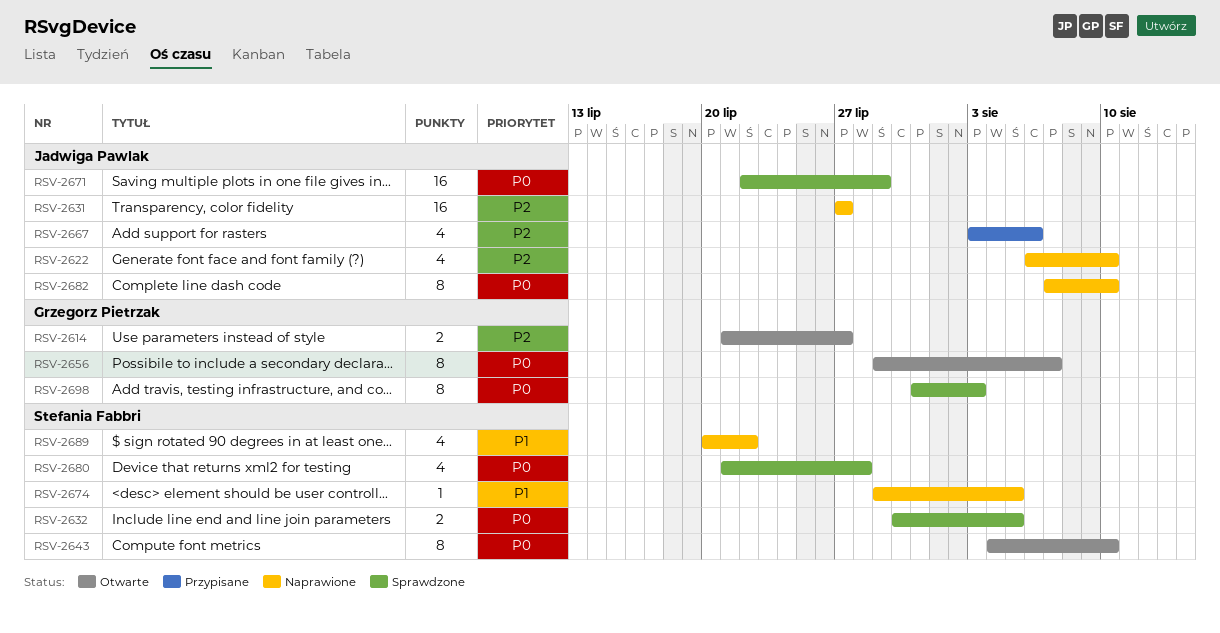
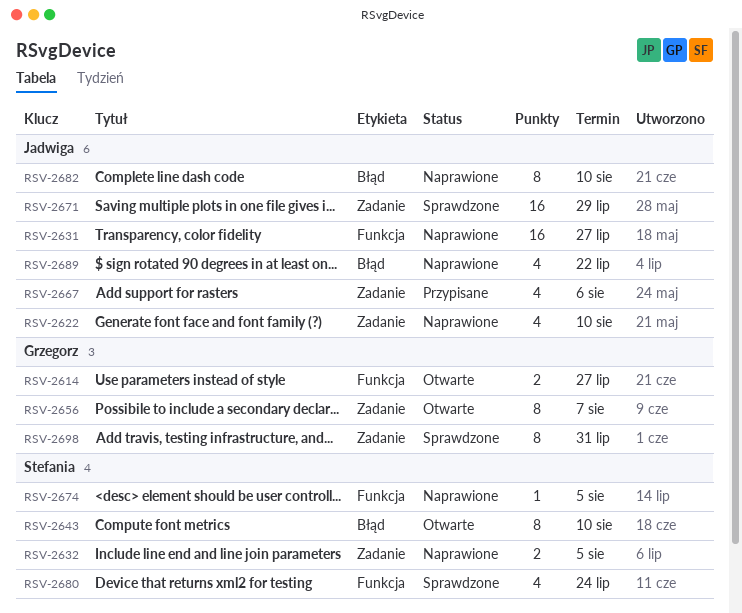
RSV-2632, status: Sprawdzone -> Naprawione
RSV-2680, due: Jul 28 -> Jul 24
RSV-2689, owner: Stefania Fabbri -> Jadwiga Pawlak
RSV-2698, due: Aug 3 -> Jul 31

